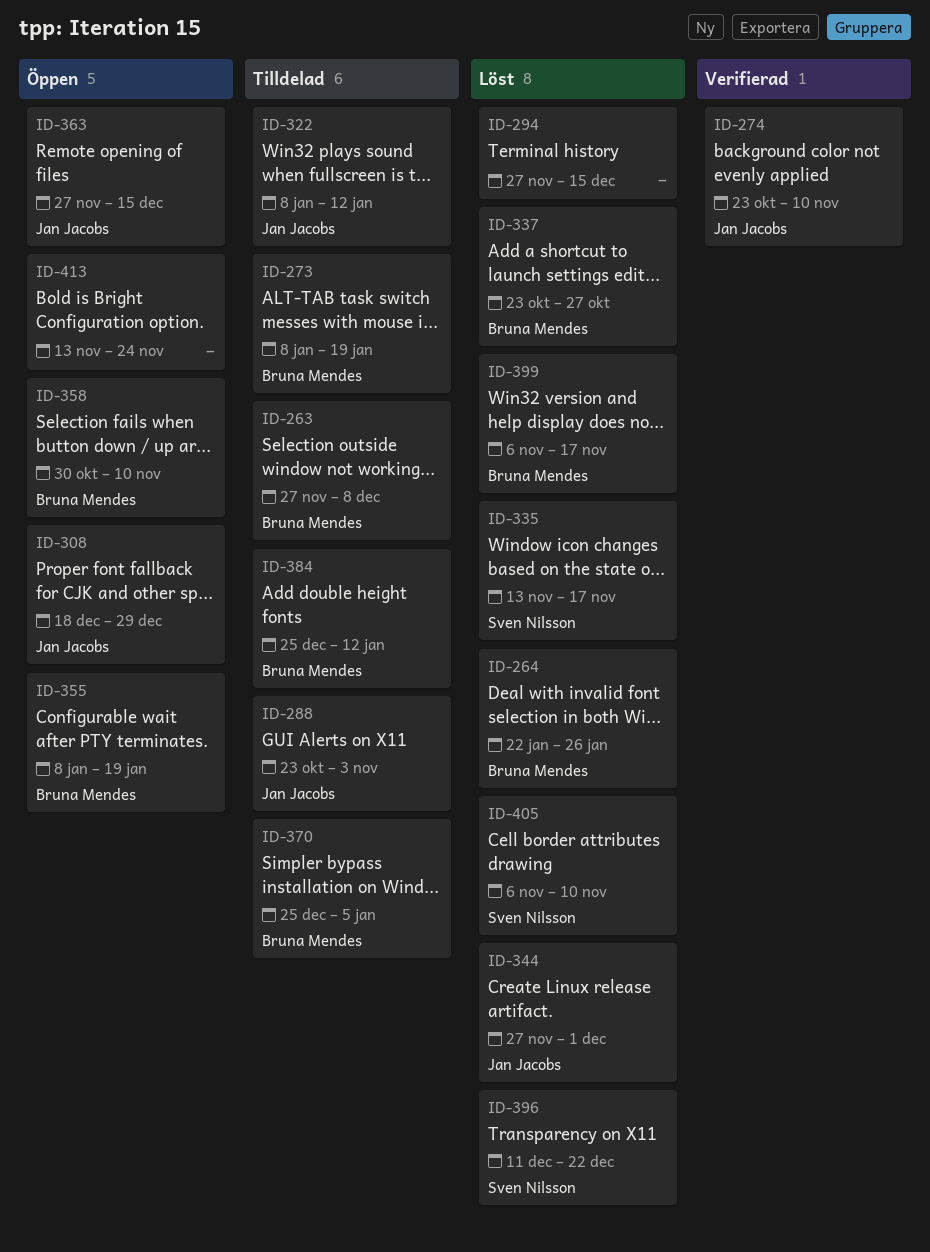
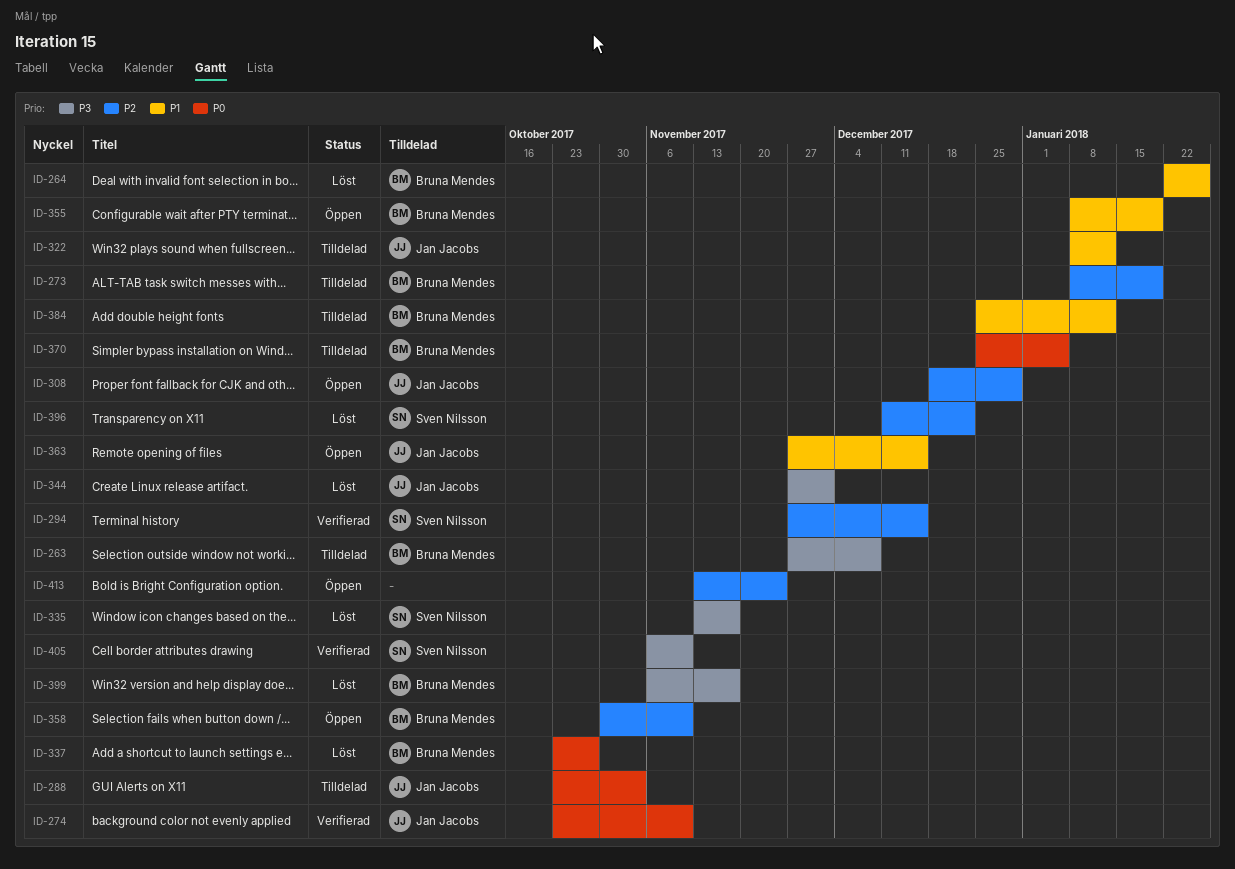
ID-294, status: Löst -> Verifierad
ID-294, owner: none -> Sven Nilsson
ID-405, status: Löst -> Verifierad

